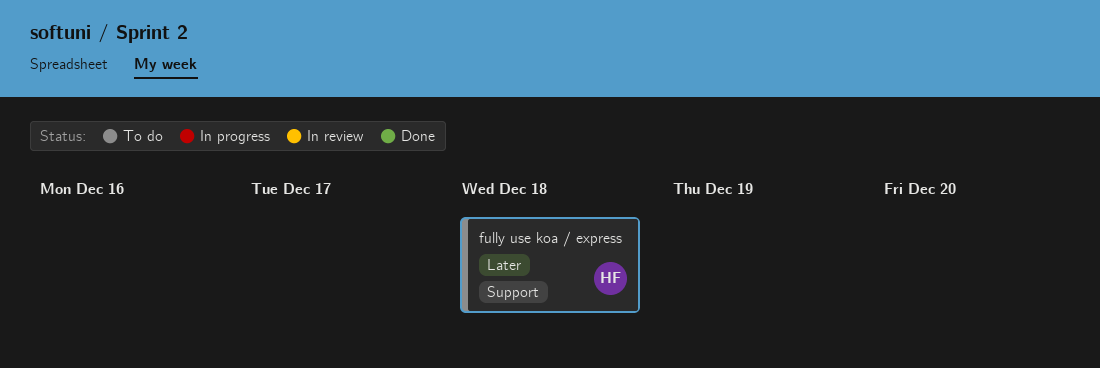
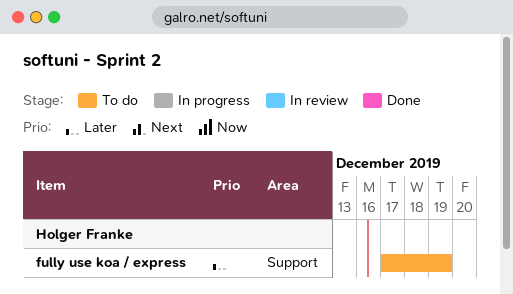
fully use koa / express, due: Dec 18 -> Dec 19

